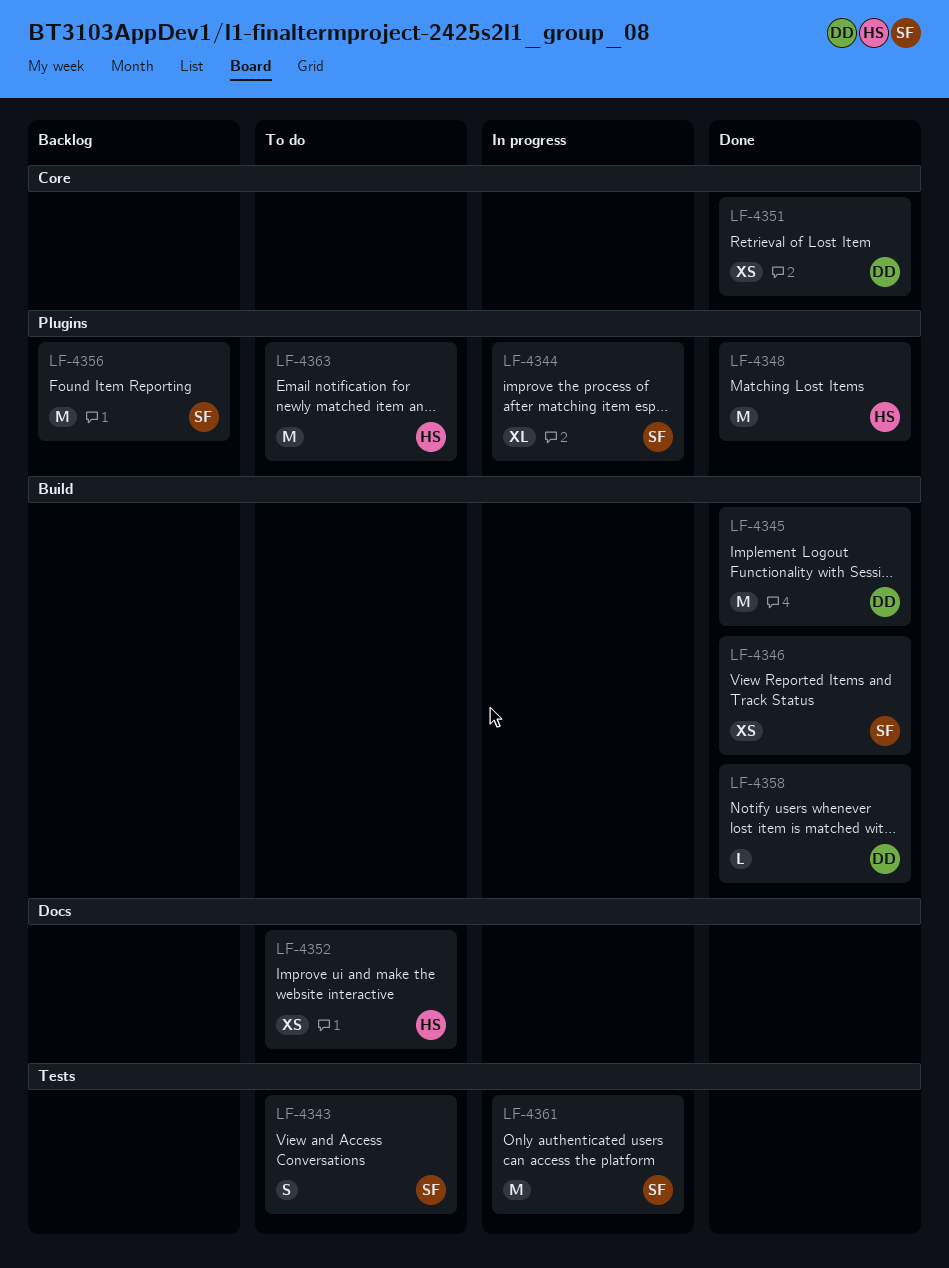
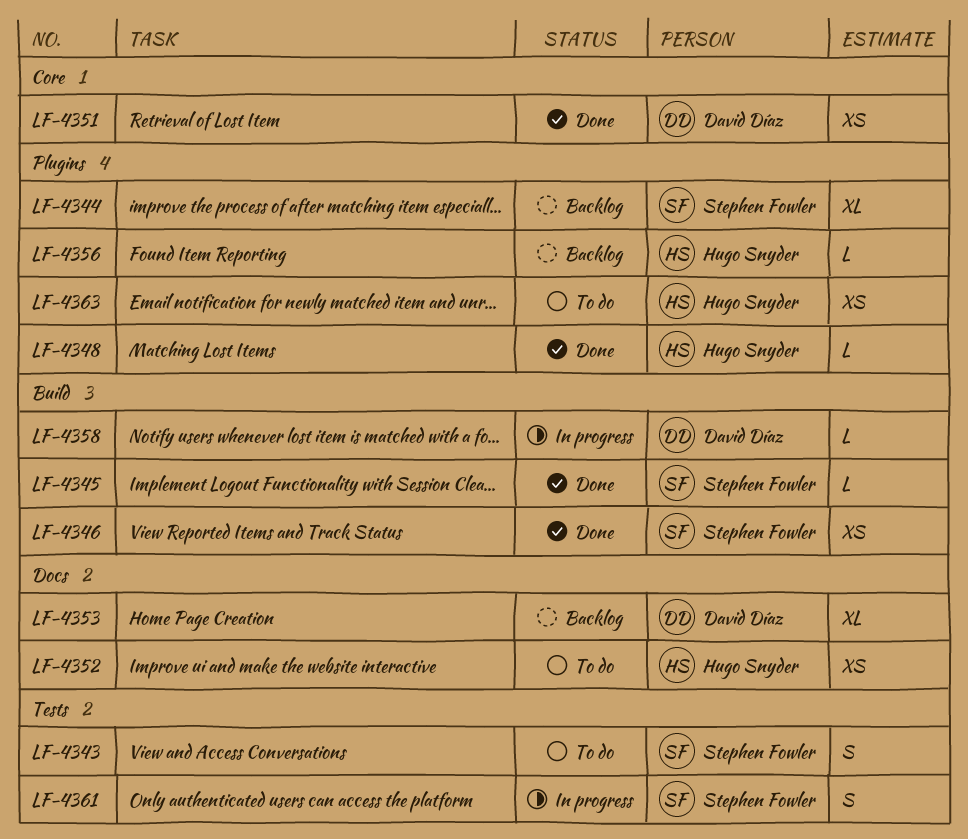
LF-4344, status: In progress -> Backlog
LF-4345, owner: David Díaz -> Stephen Fowler
LF-4345, estimate: M -> L
LF-4348, estimate: M -> L
LF-4353: none -> present
LF-4356, owner: Stephen Fowler -> Hugo Snyder
LF-4356, estimate: M -> L
LF-4358, status: Done -> In progress
LF-4361, estimate: M -> S
LF-4363, estimate: M -> XS

